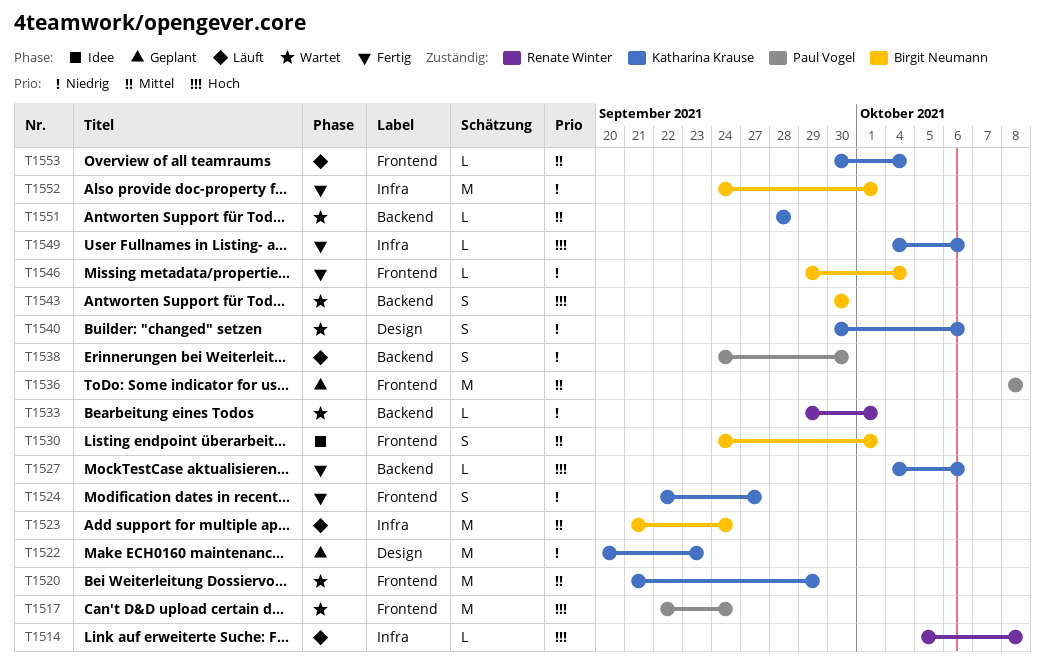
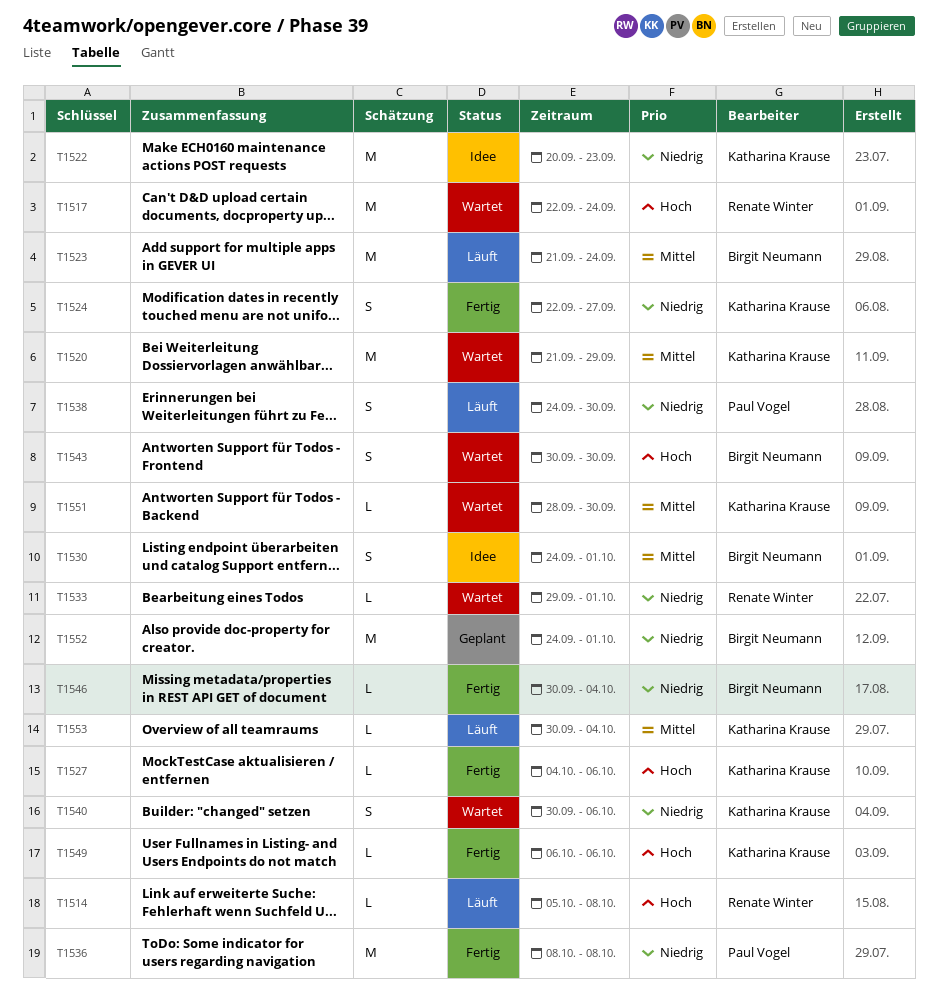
T1517, owner: Paul Vogel -> Renate Winter
T1522, status: Geplant -> Idee
T1536, status: Geplant -> Fertig
T1536, priority: Mittel -> Niedrig
T1546, start: Sep 29 -> Sep 30
T1549, start: Oct 4 -> Oct 6
T1551, due: Sep 28 -> Sep 30
T1552, status: Fertig -> Geplant

